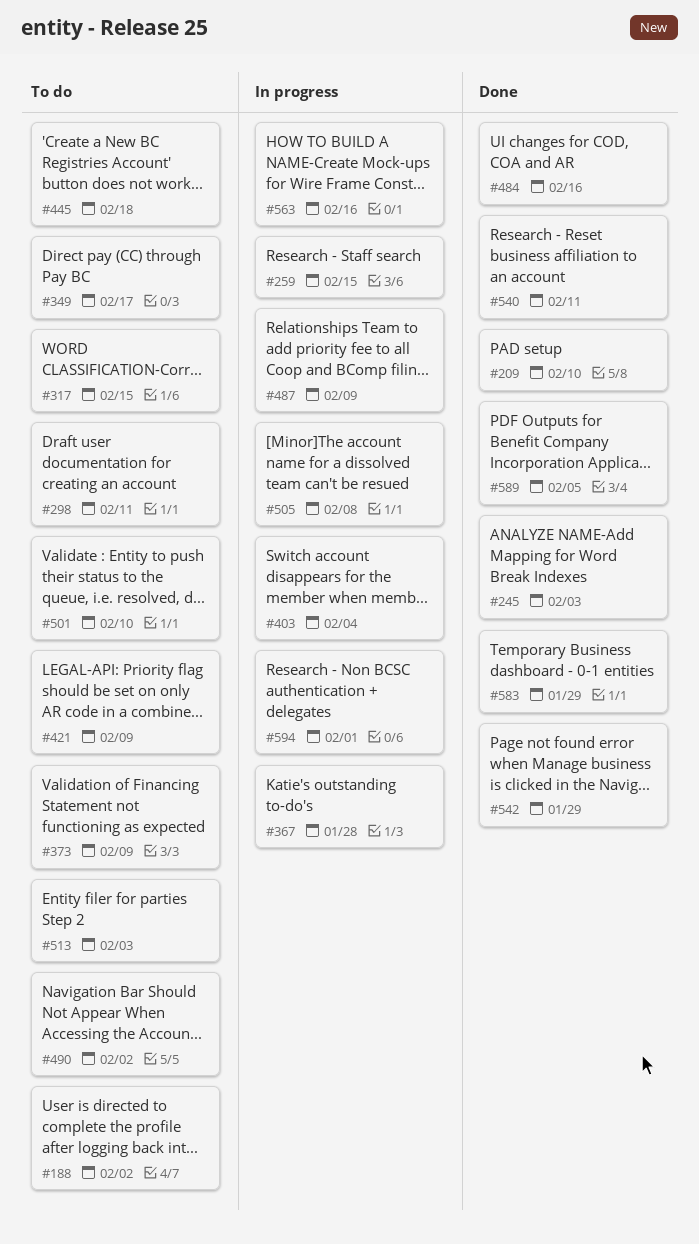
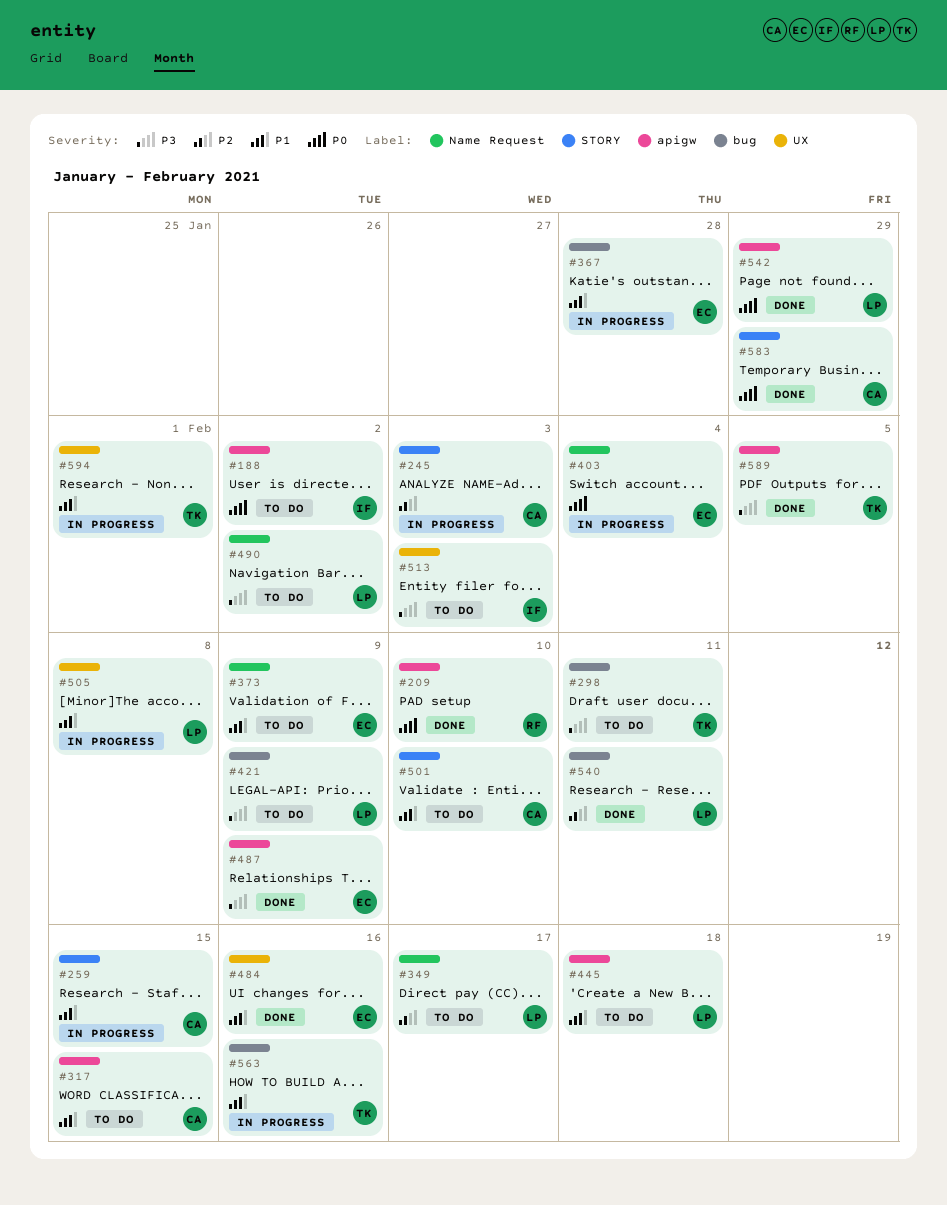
#245, status: Done -> In progress
#487, status: In progress -> Done

